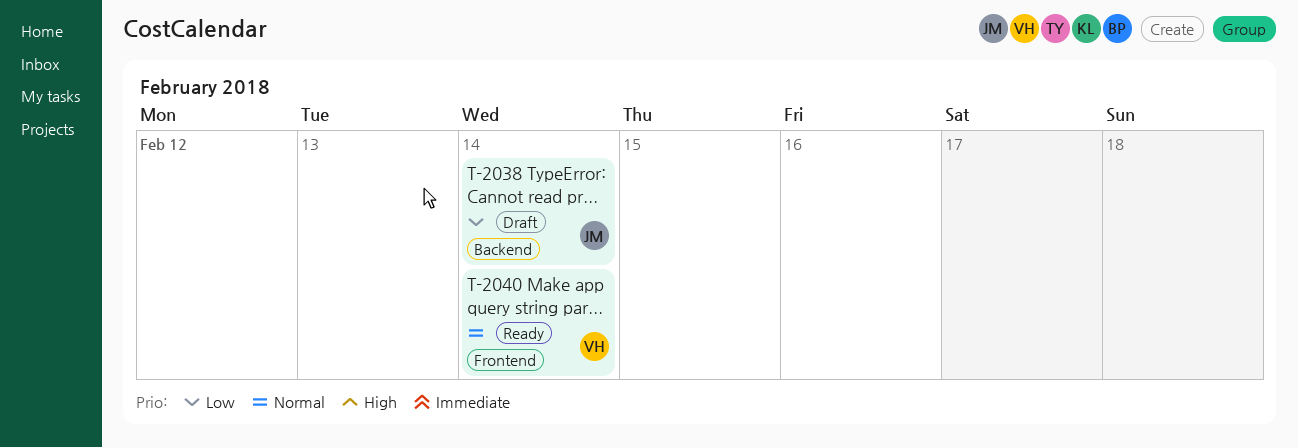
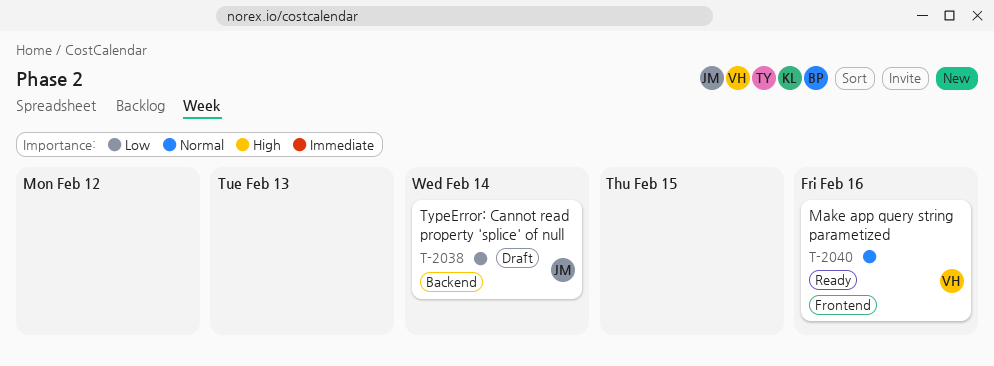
T-2040, due: Feb 14 -> Feb 16

